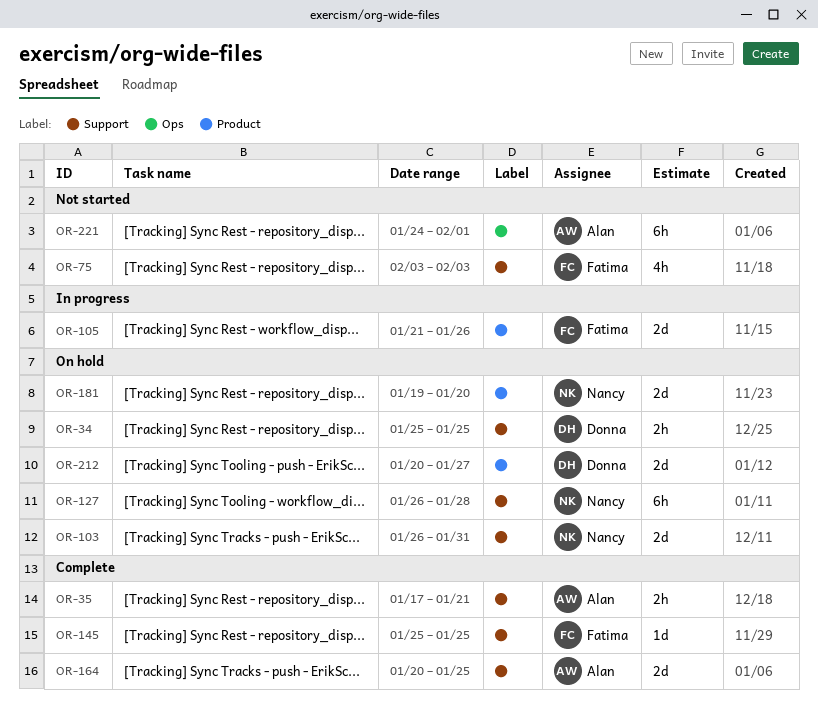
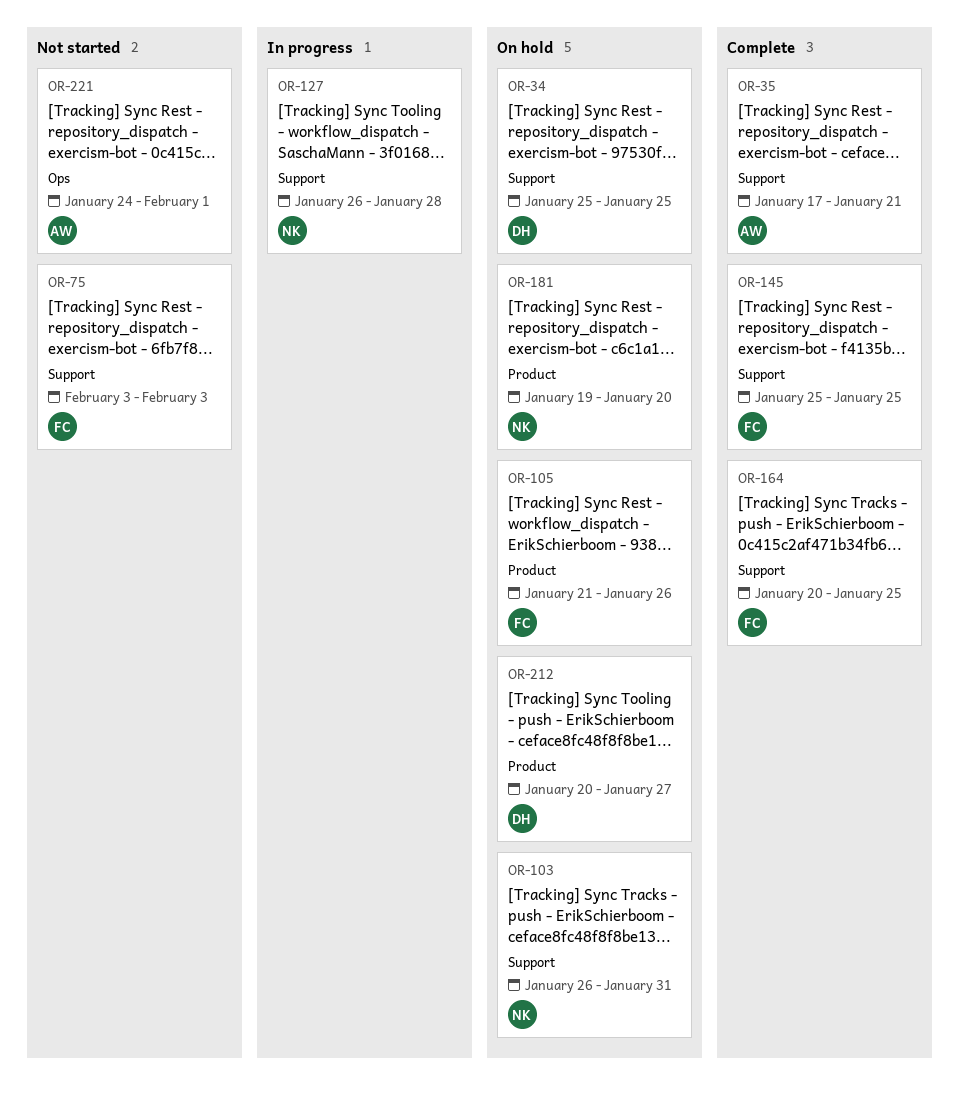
OR-105, status: In progress -> On hold
OR-127, status: On hold -> In progress
OR-164, owner: Alan -> Fatima

